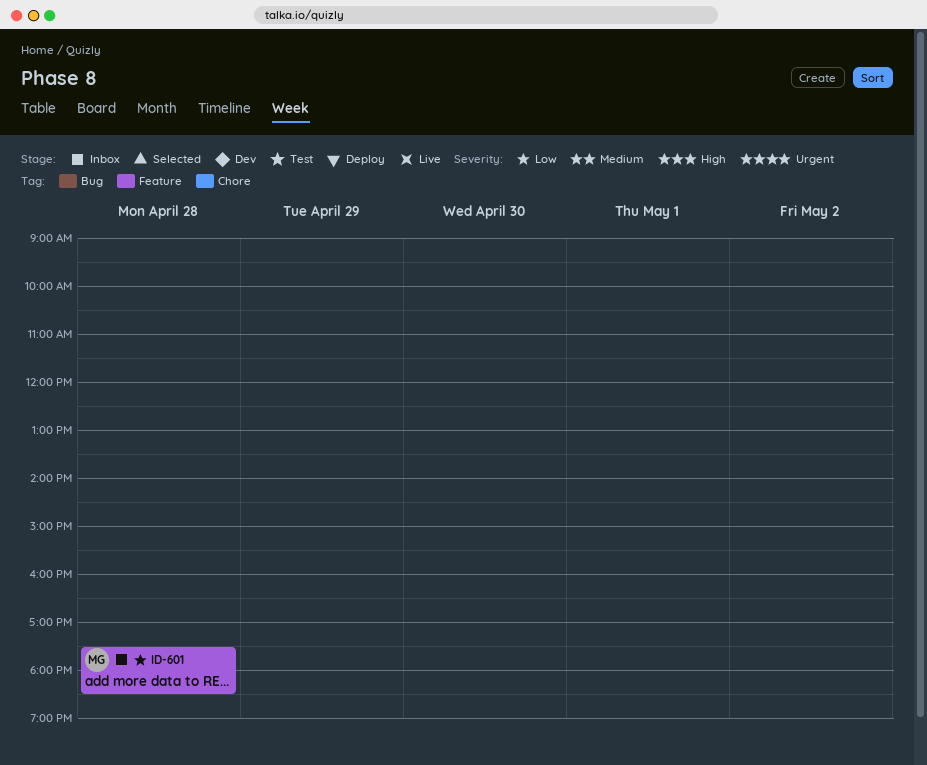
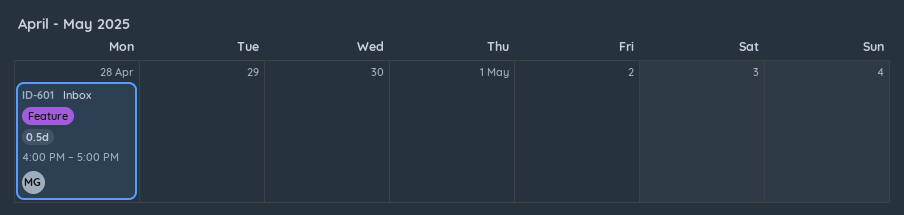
ID-601, begins: 17:30 -> 16:00
ID-601, ends: 18:30 -> 17:00

